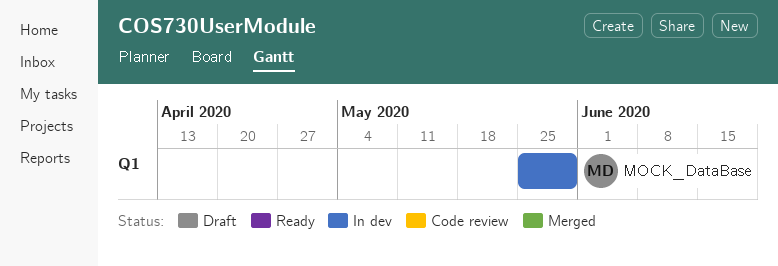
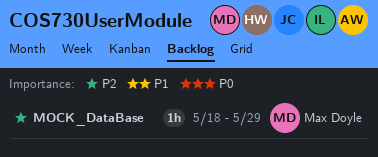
MOCK_DataBase, start: May 25 -> May 18

